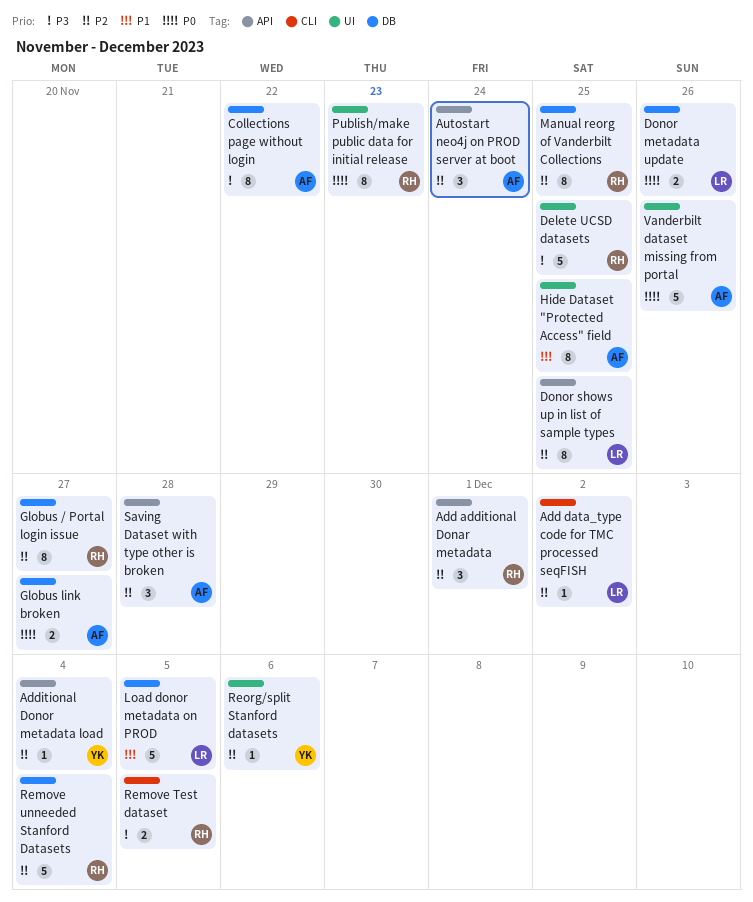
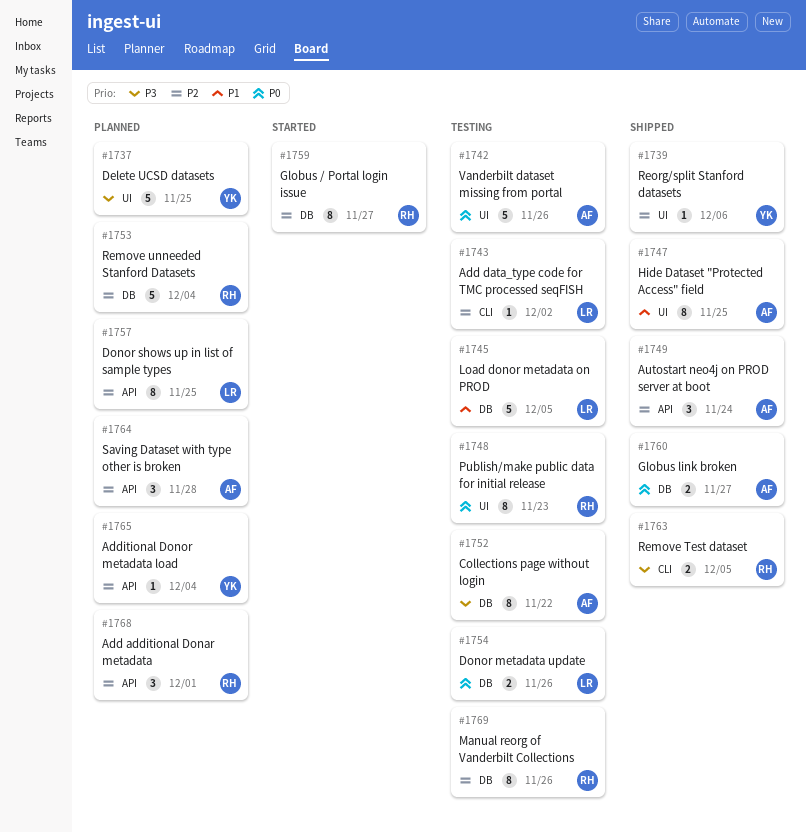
Delete UCSD datasets, owner: RH -> YK
Manual reorg of Vanderbilt Collections, due: Nov 25 -> Nov 26

